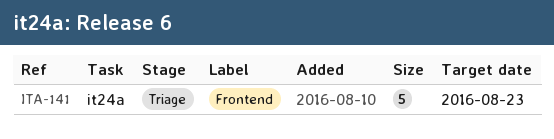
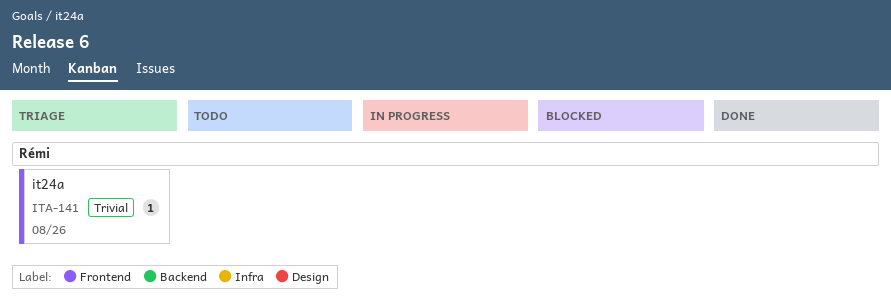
ITA-141, estimate: 5 -> 1
ITA-141, due: Aug 23 -> Aug 26

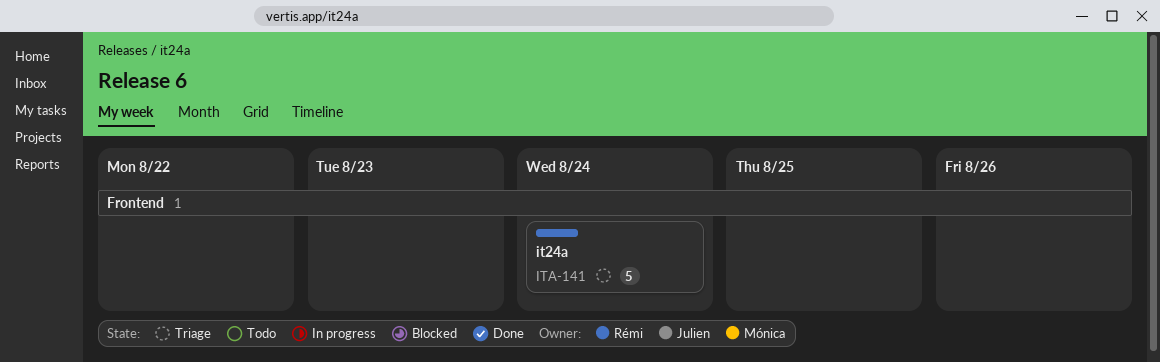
ITA-141, estimate: 1 -> 5
ITA-141, due: Aug 26 -> Aug 24

